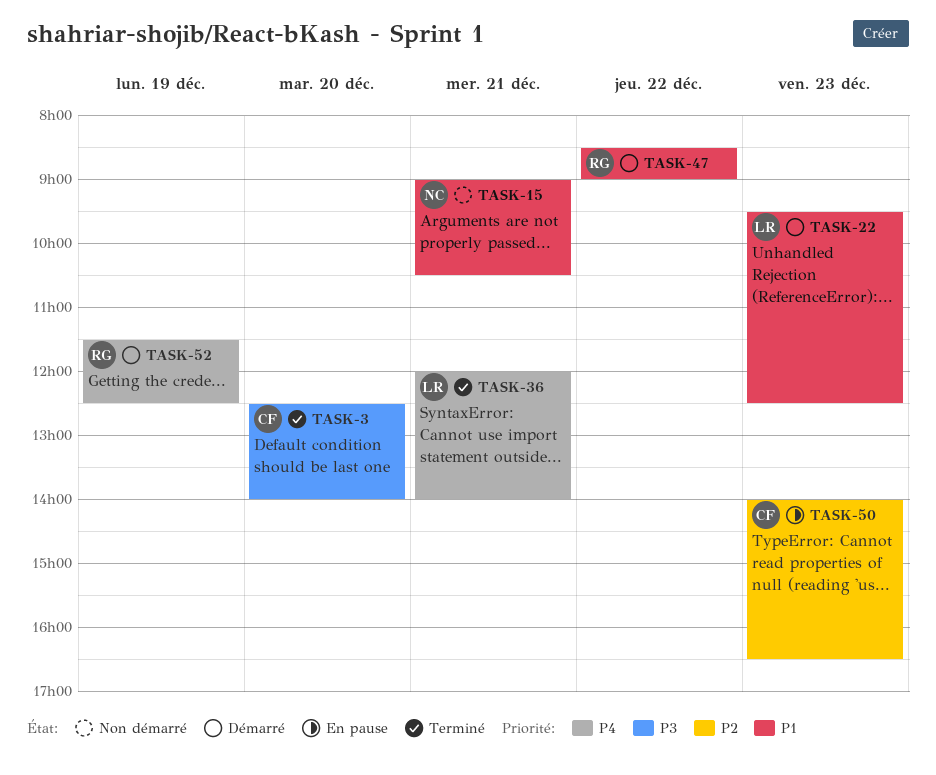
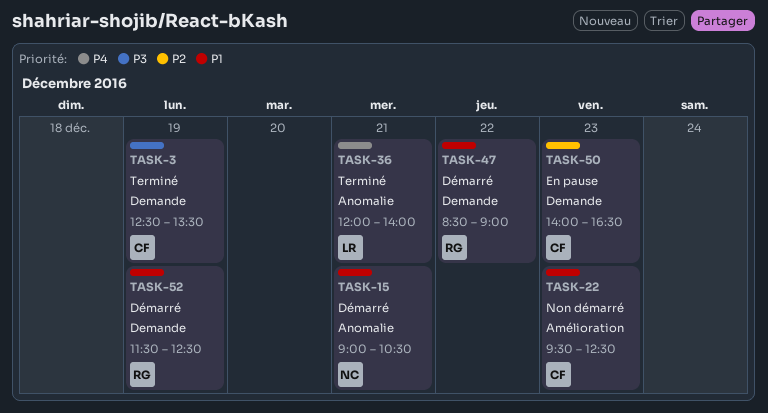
TASK-3, day: Dec 20 -> Dec 19
TASK-3, ends: 14:00 -> 13:30
TASK-15, status: Non démarré -> Démarré
TASK-22, status: Démarré -> Non démarré
TASK-22, owner: LR -> CF
TASK-52, priority: P4 -> P1

